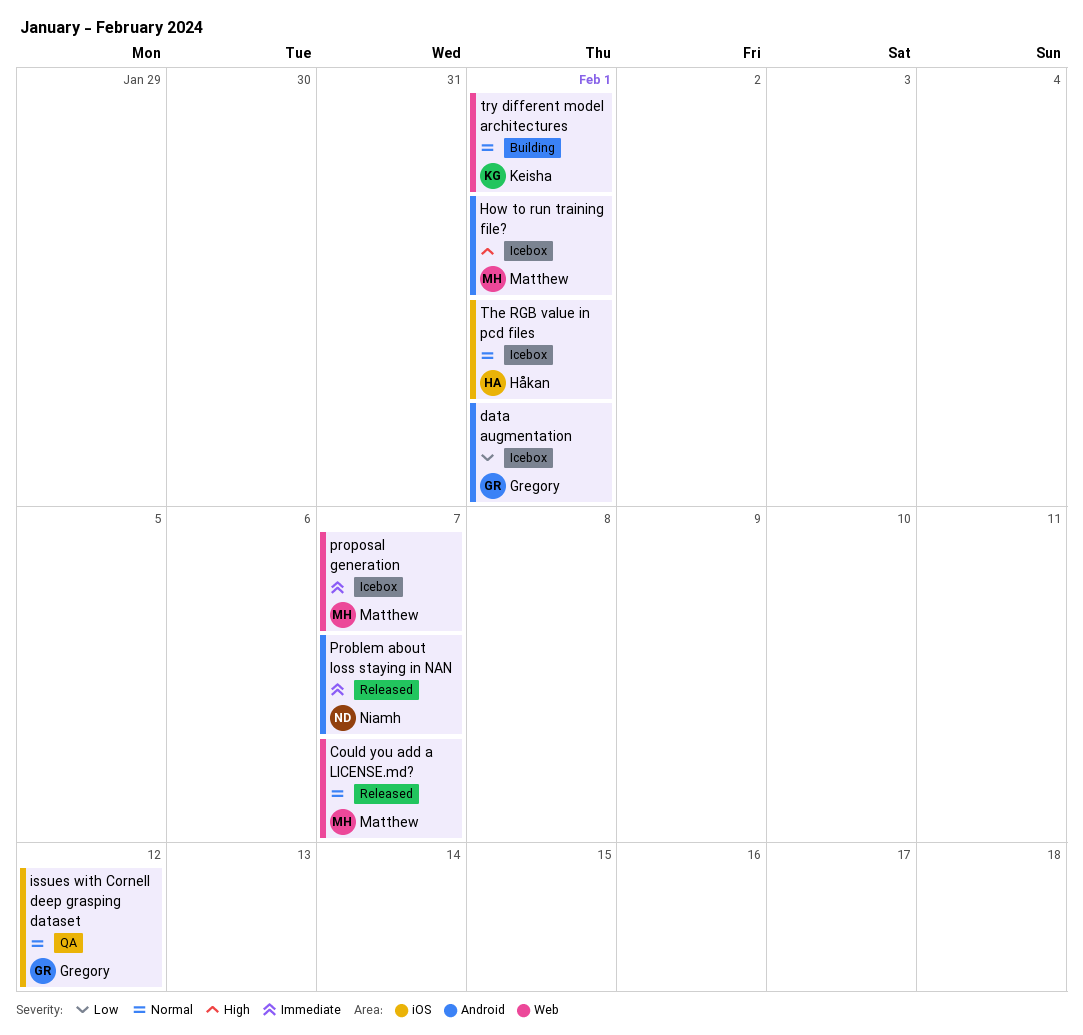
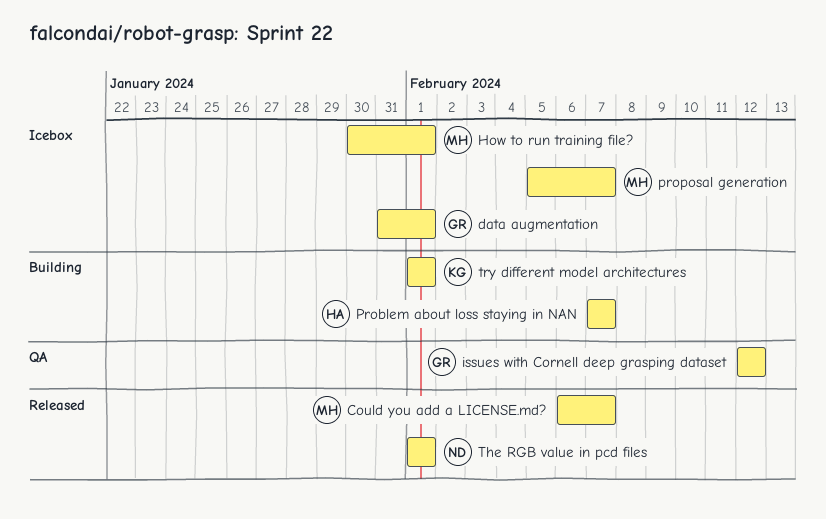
Problem about loss staying in NAN, status: Released -> Building
Problem about loss staying in NAN, owner: Niamh -> Håkan
The RGB value in pcd files, status: Icebox -> Released
The RGB value in pcd files, owner: Håkan -> Niamh

